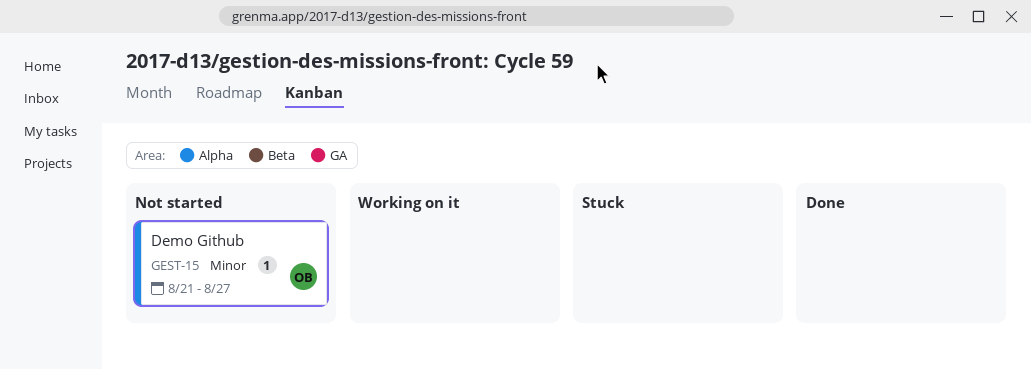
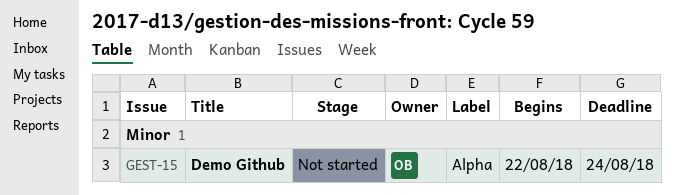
GEST-15, start: Aug 21 -> Aug 22
GEST-15, due: Aug 27 -> Aug 24

